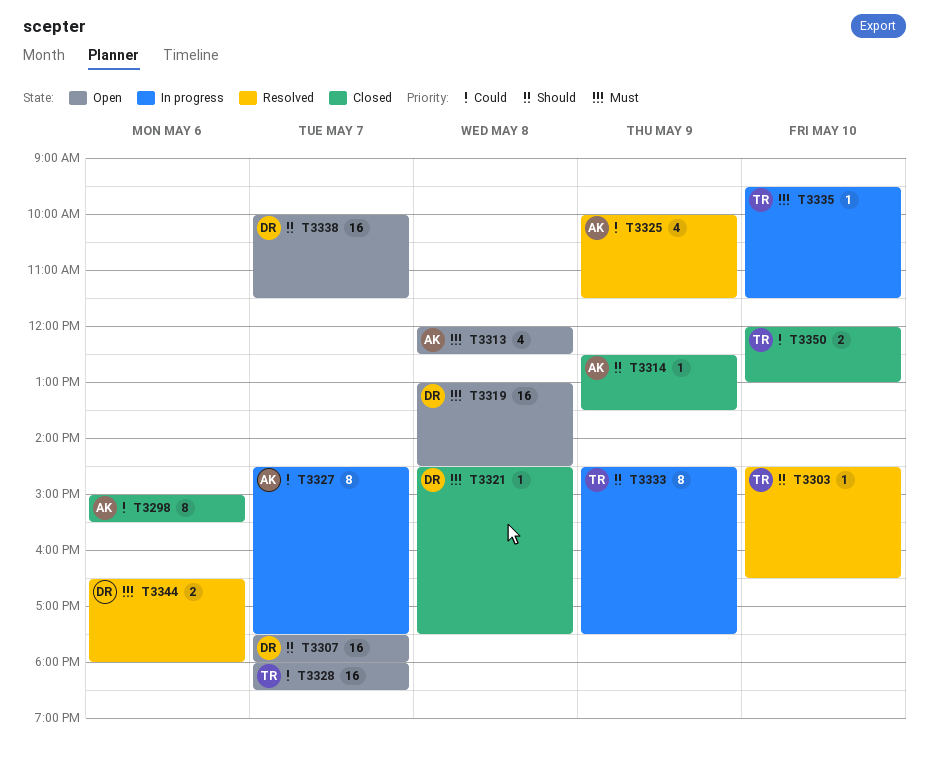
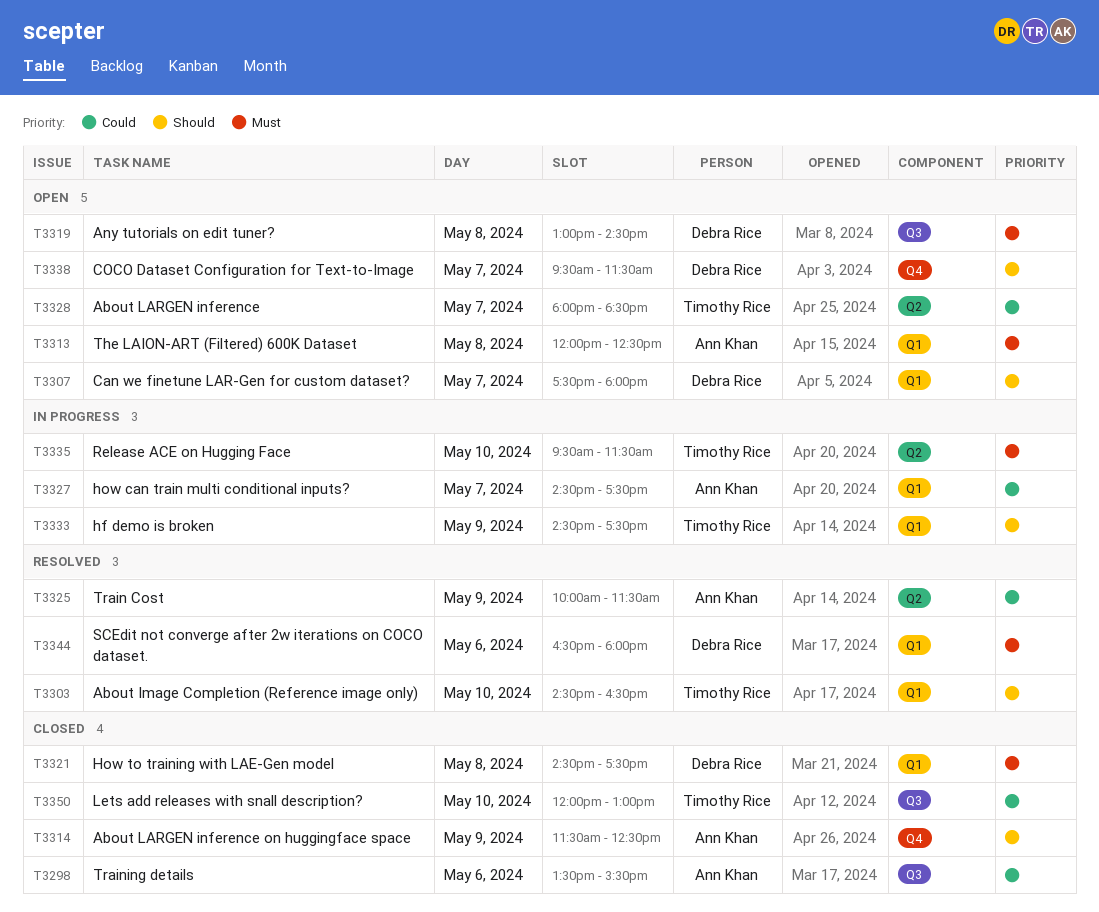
T3298, begins: 15:00 -> 13:30
T3314, begins: 12:30 -> 11:30
T3314, ends: 13:30 -> 12:30
T3338, begins: 10:00 -> 09:30

